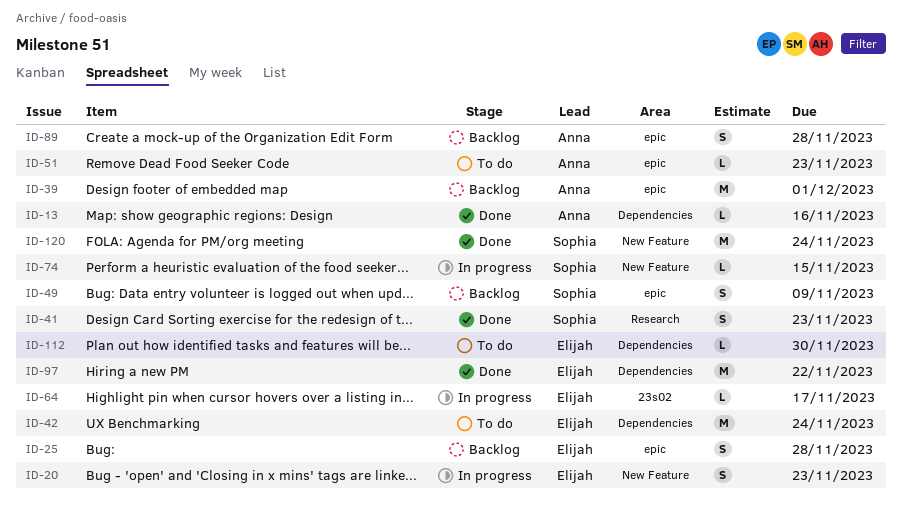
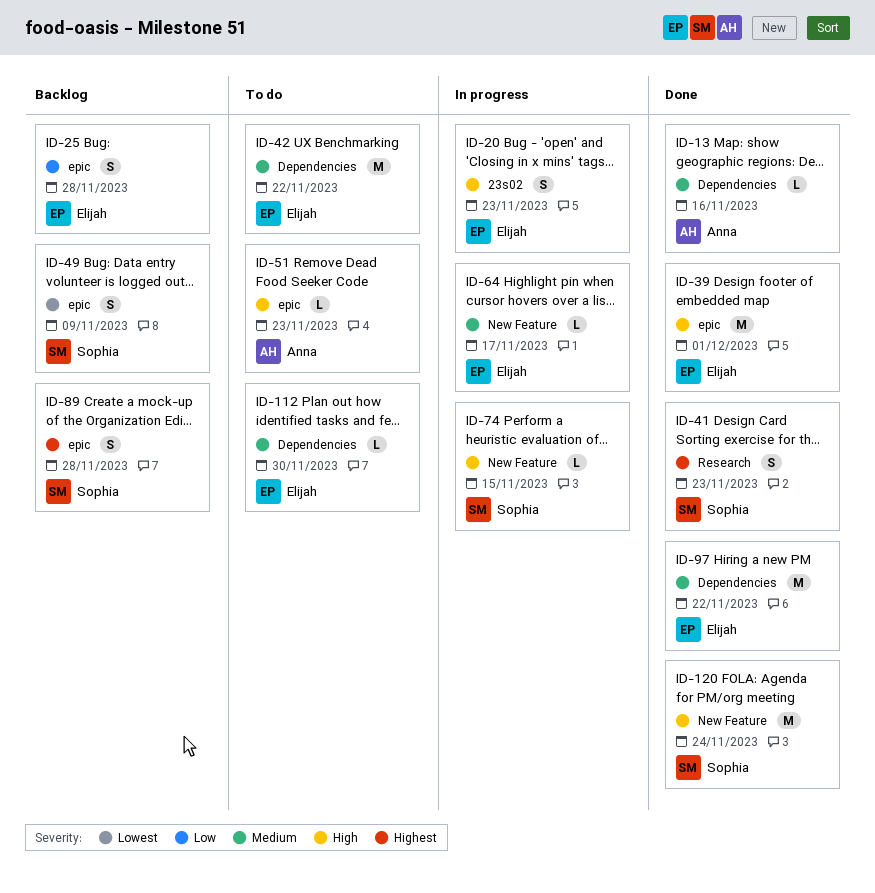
ID-20, label: New Feature -> 23s02
ID-39, status: Backlog -> Done
ID-39, owner: Anna -> Elijah
ID-42, due: Nov 24 -> Nov 22
ID-64, label: 23s02 -> New Feature
ID-89, owner: Anna -> Sophia

